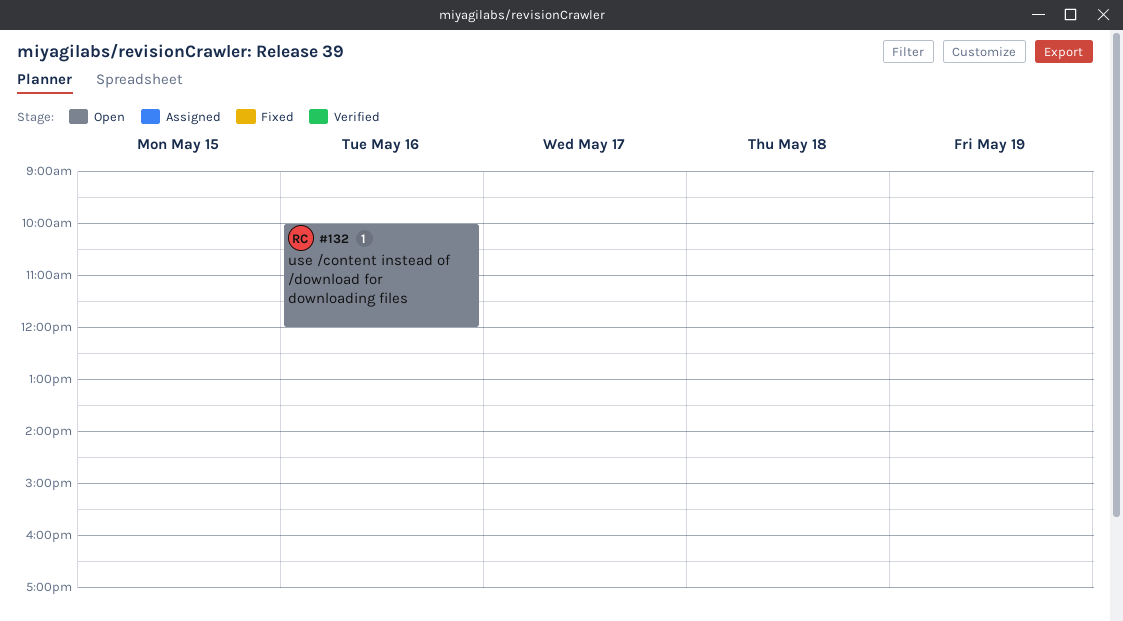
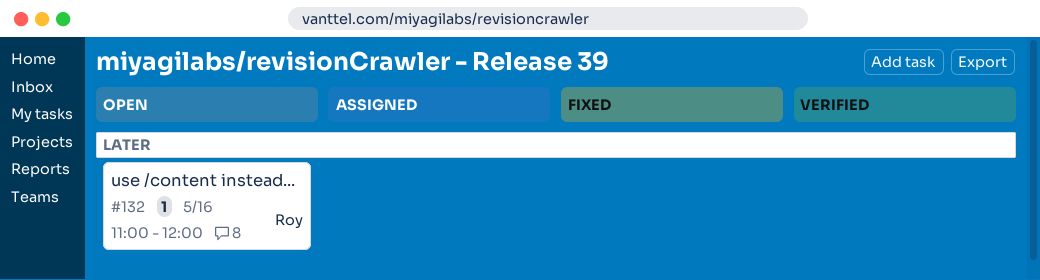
#132, begins: 10:00 -> 11:00

